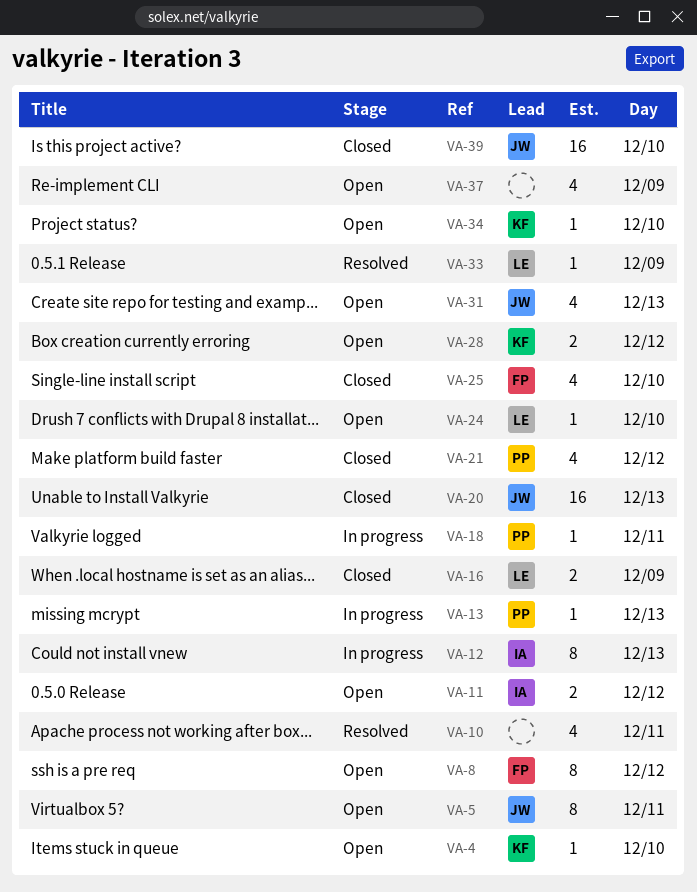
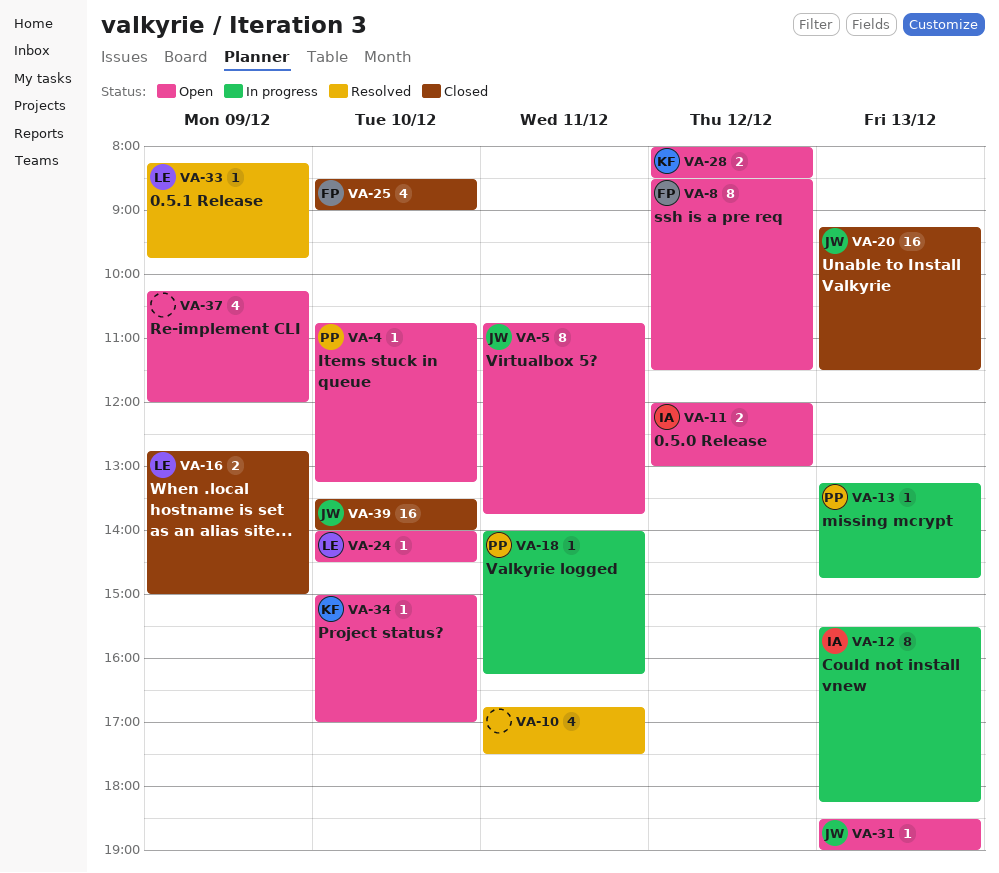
VA-4, owner: KF -> PP
VA-21: present -> none
VA-31, estimate: 4 -> 1

